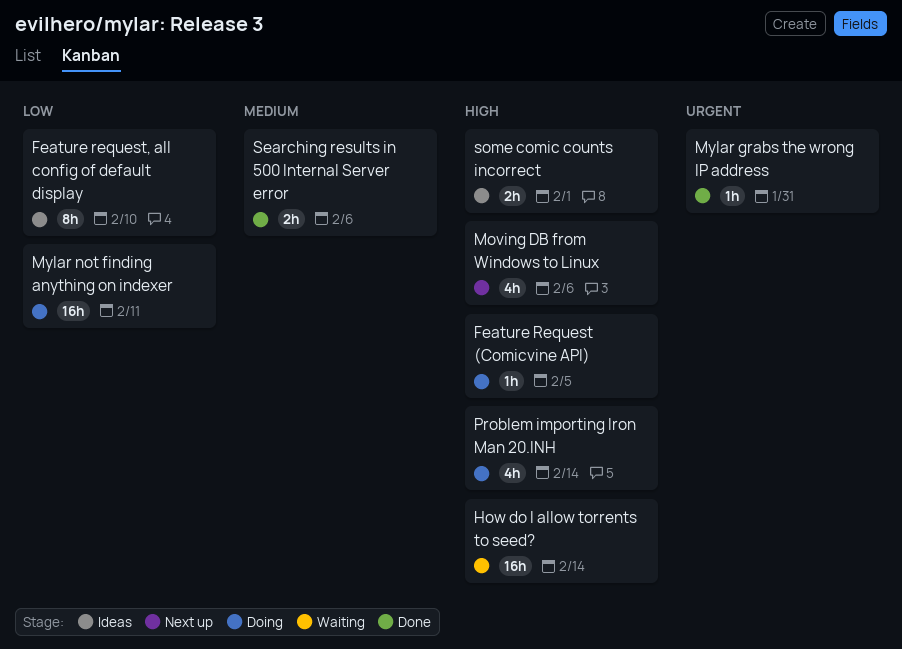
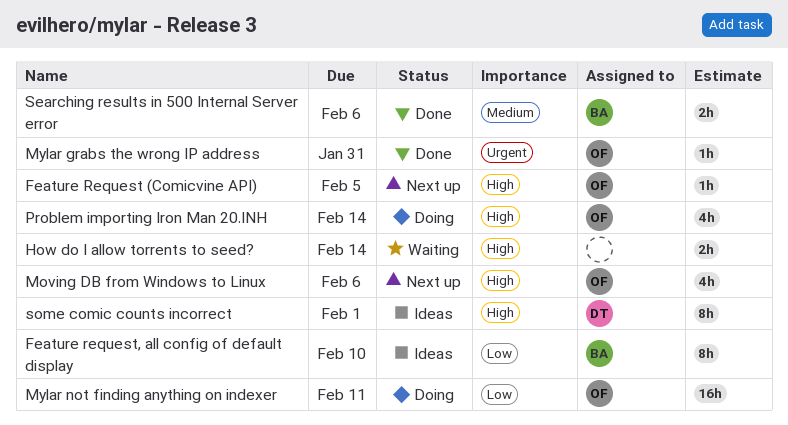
Feature Request (Comicvine API), status: Doing -> Next up
How do I allow torrents to seed?, estimate: 16h -> 2h
some comic counts incorrect, estimate: 2h -> 8h

